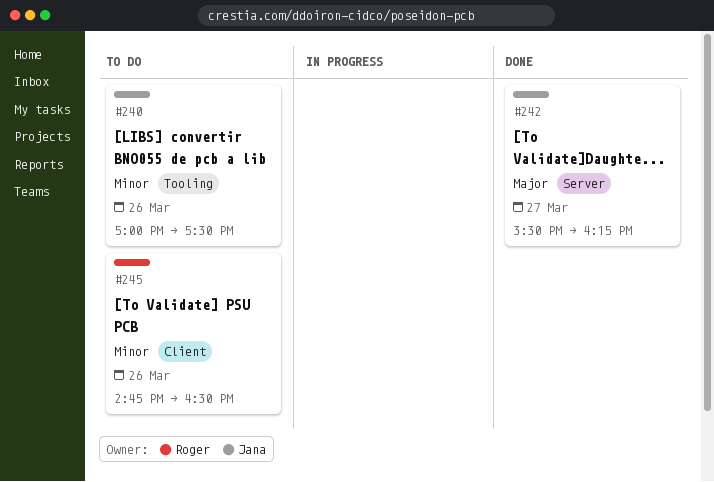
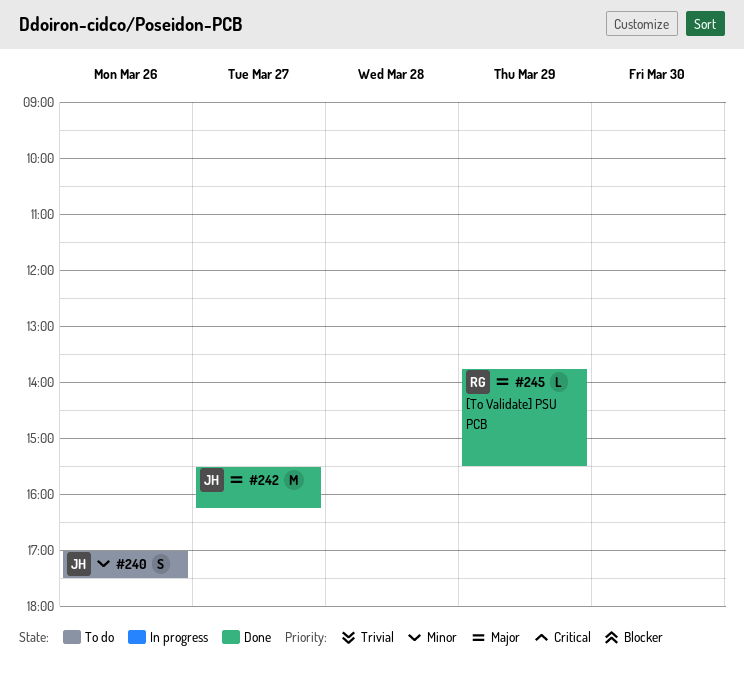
#245, status: To do -> Done
#245, priority: Minor -> Major
#245, day: Mar 26 -> Mar 29
#245, begins: 14:45 -> 13:45
#245, ends: 16:30 -> 15:30

